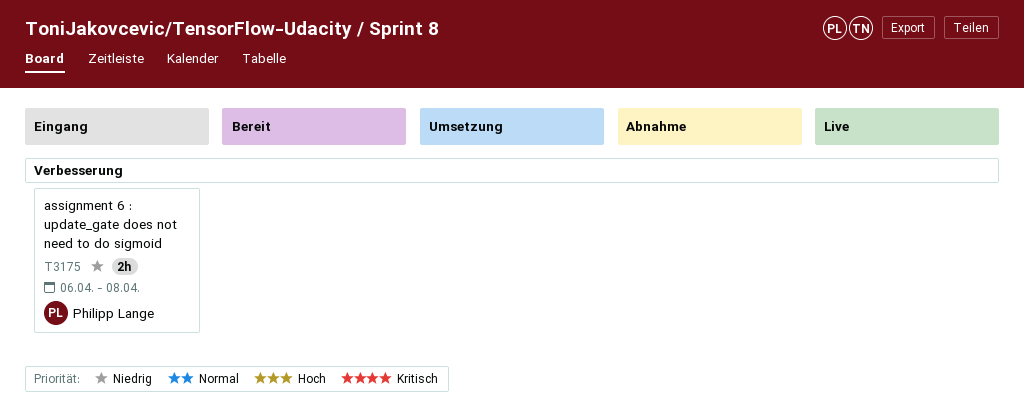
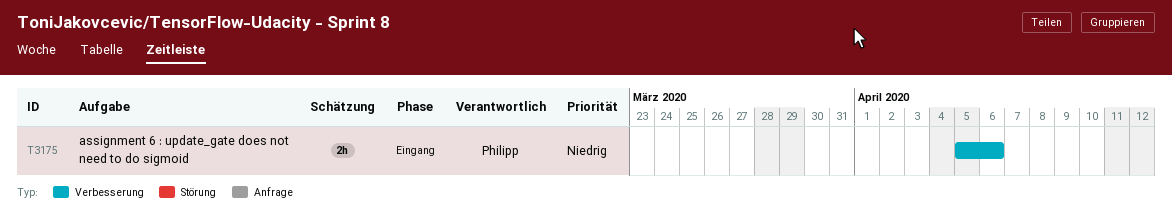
T3175, start: Apr 6 -> Apr 5
T3175, due: Apr 8 -> Apr 6

